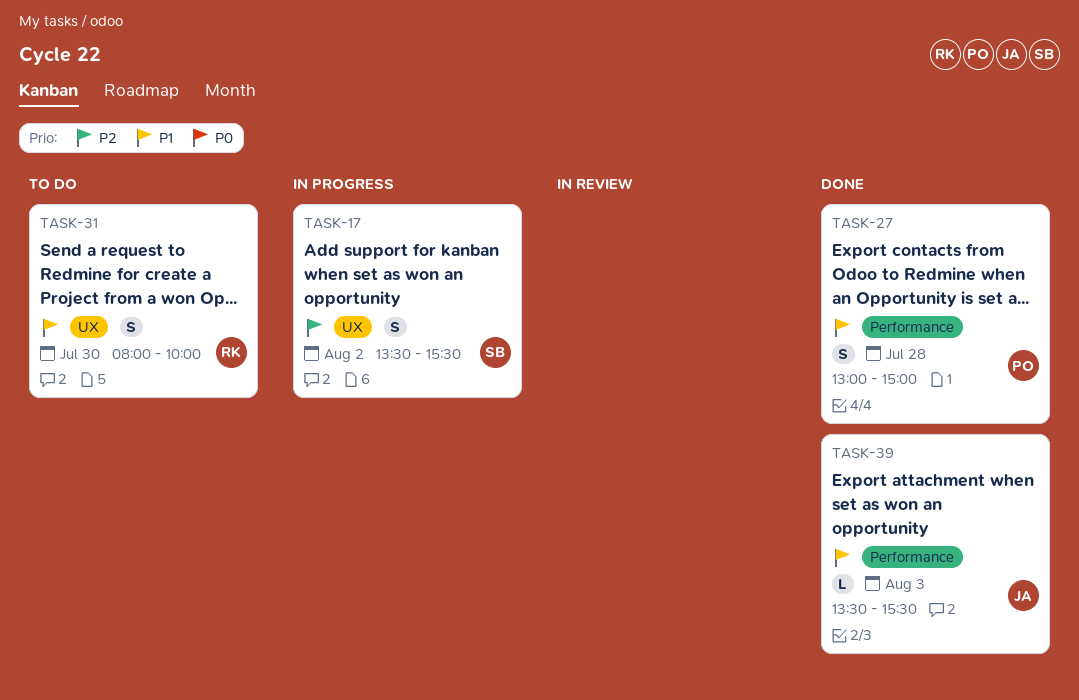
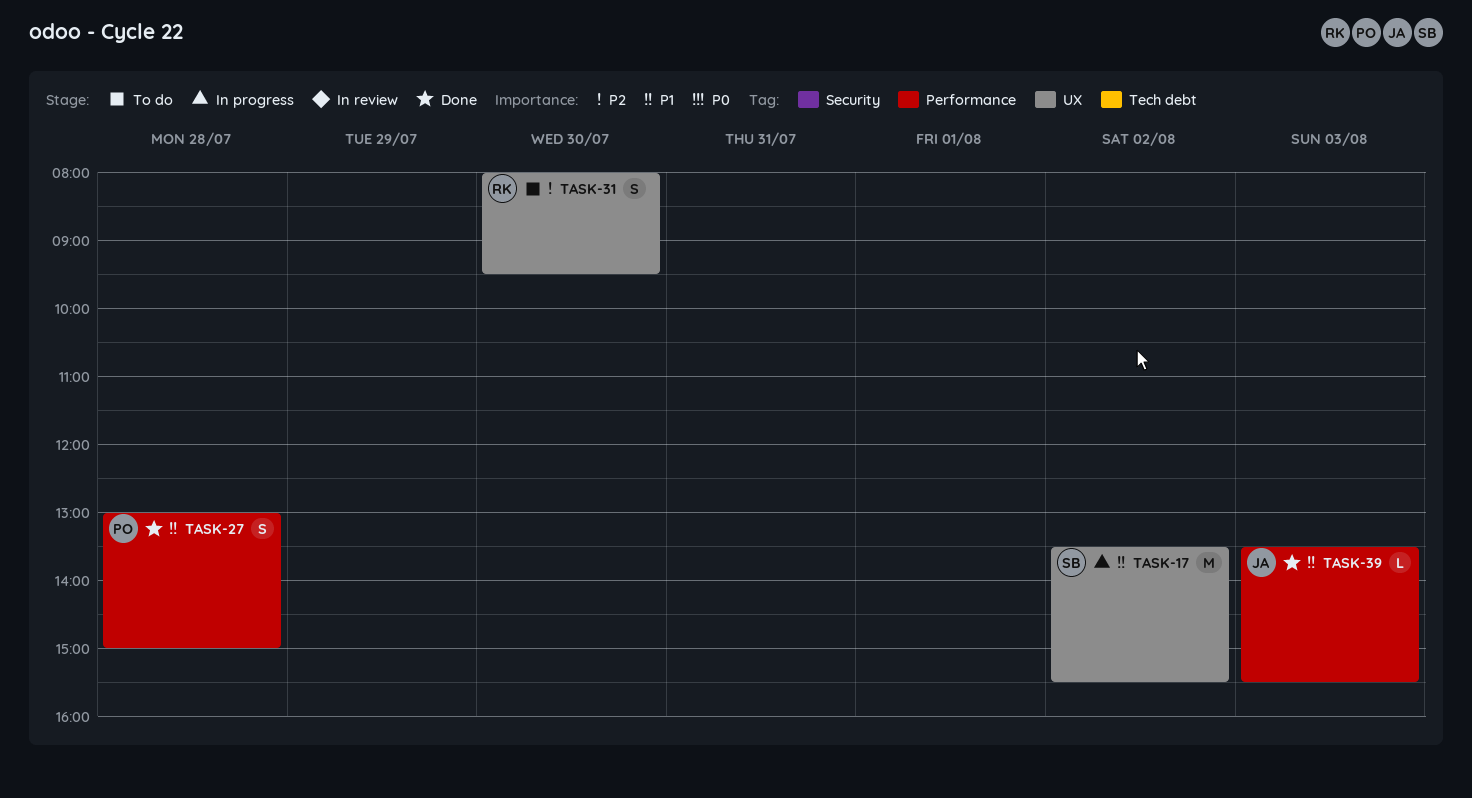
TASK-17, priority: P2 -> P1
TASK-17, estimate: S -> M
TASK-31, priority: P1 -> P2
TASK-31, ends: 10:00 -> 09:30

